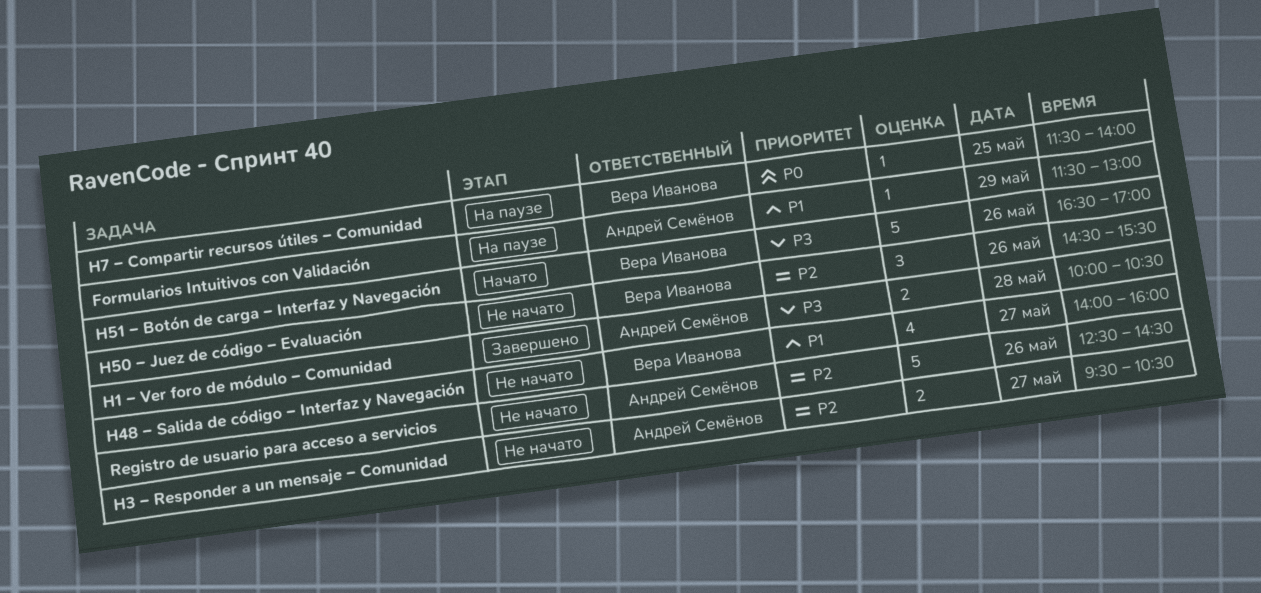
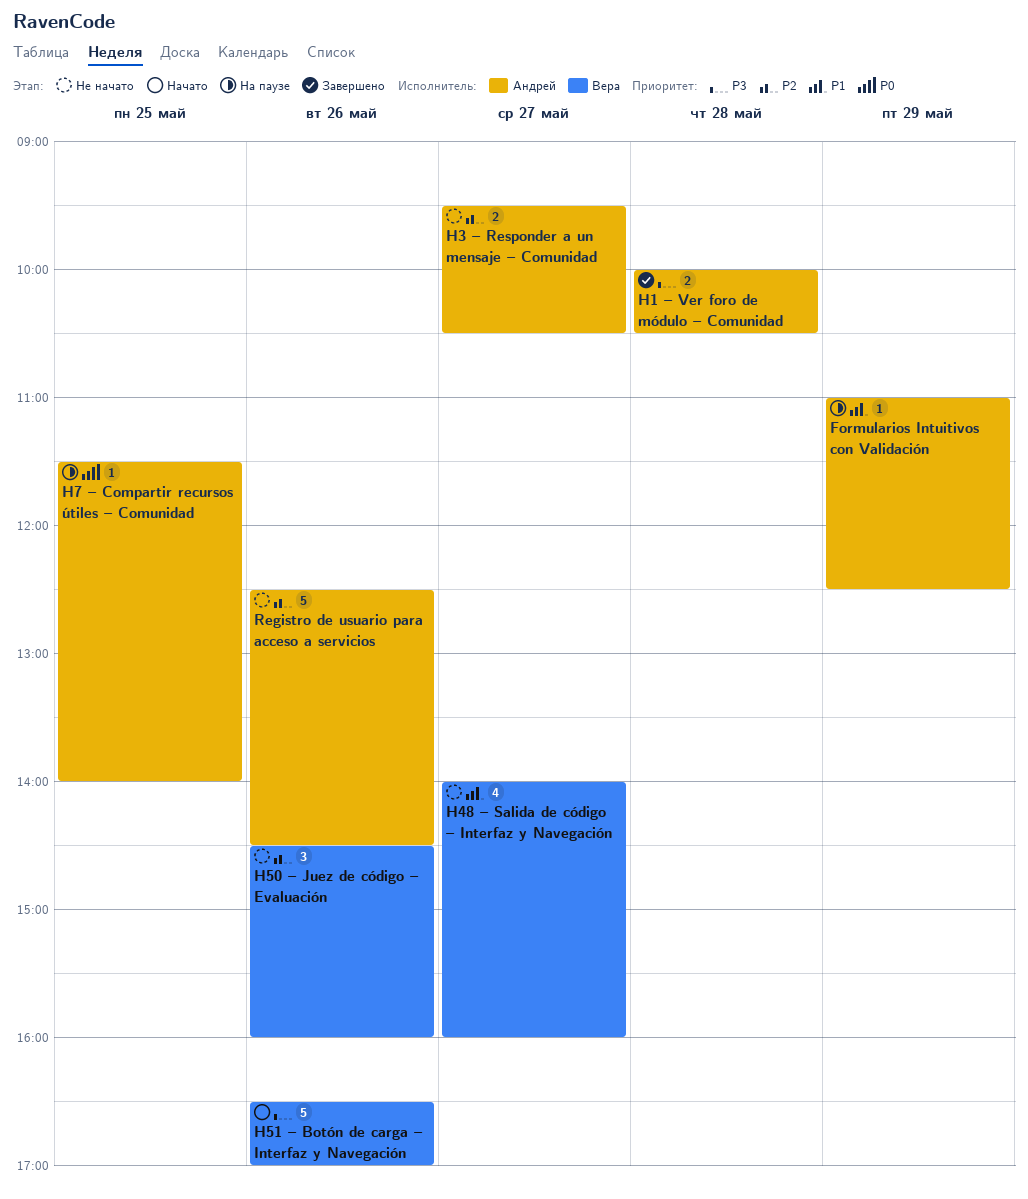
Formularios Intuitivos con Validación, begins: 11:30 -> 11:00
Formularios Intuitivos con Validación, ends: 13:00 -> 12:30
H50 – Juez de código – Evaluación, ends: 15:30 -> 16:00
H7 – Compartir recursos útiles – Comunidad, owner: Вера Иванова -> Андрей Семёнов

